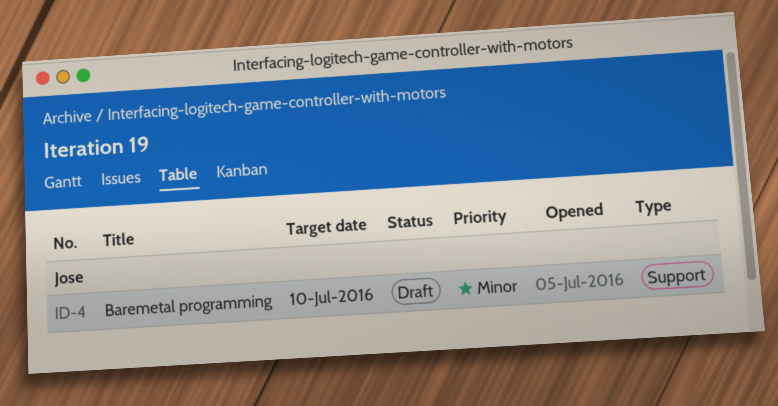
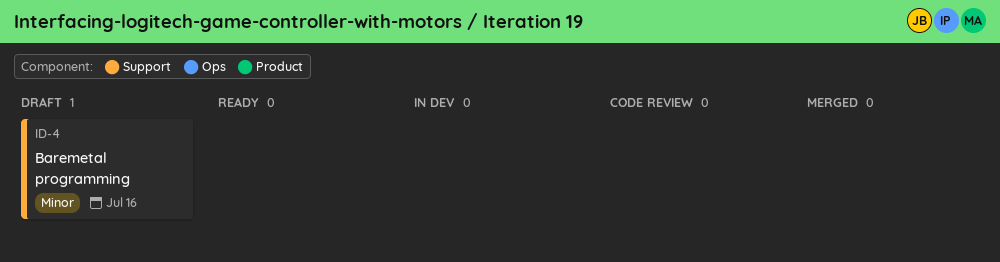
ID-4, due: Jul 10 -> Jul 16

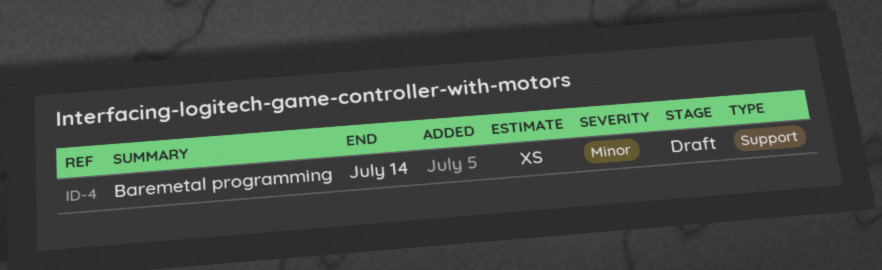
ID-4, due: Jul 16 -> Jul 14

